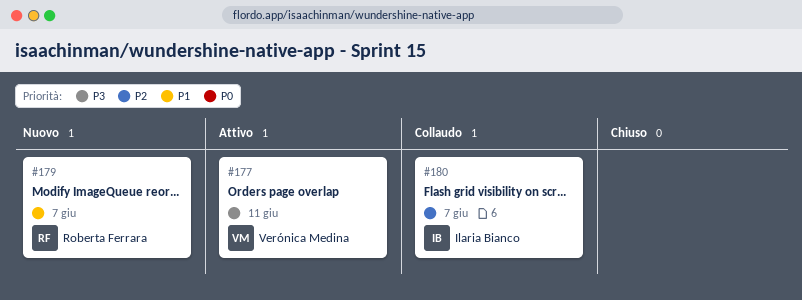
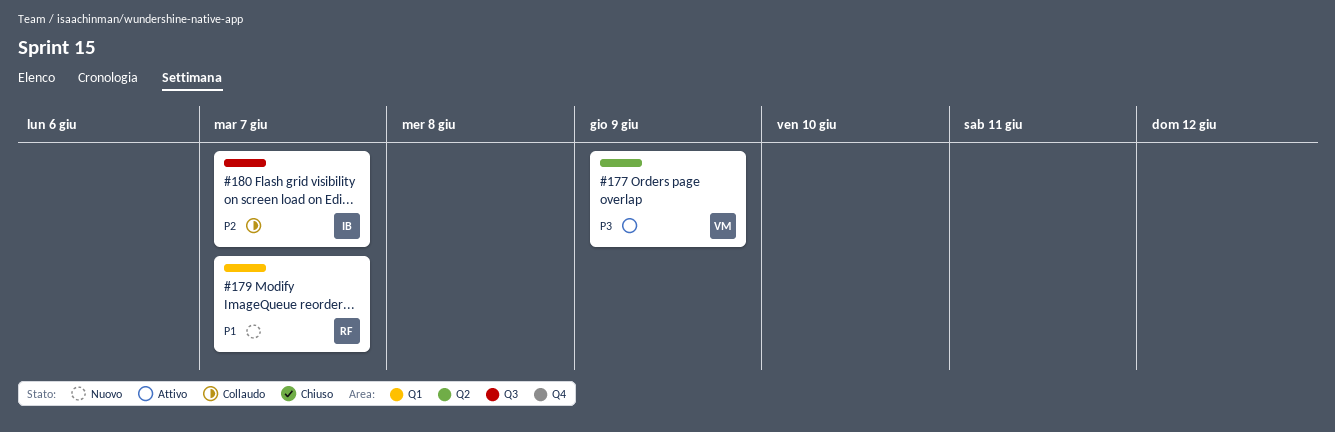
#177, due: Jun 11 -> Jun 9

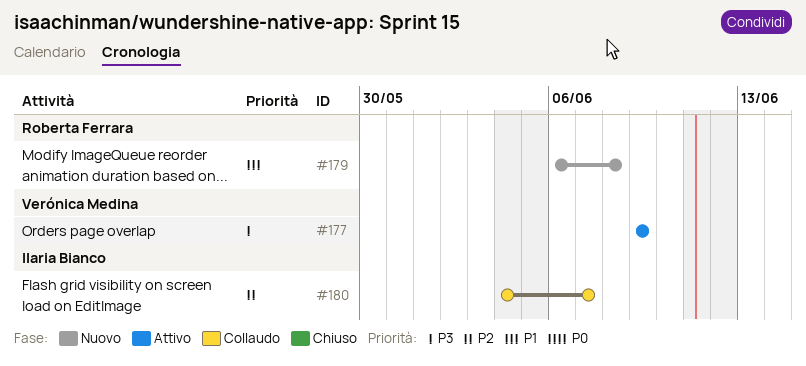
#179, due: Jun 7 -> Jun 8

